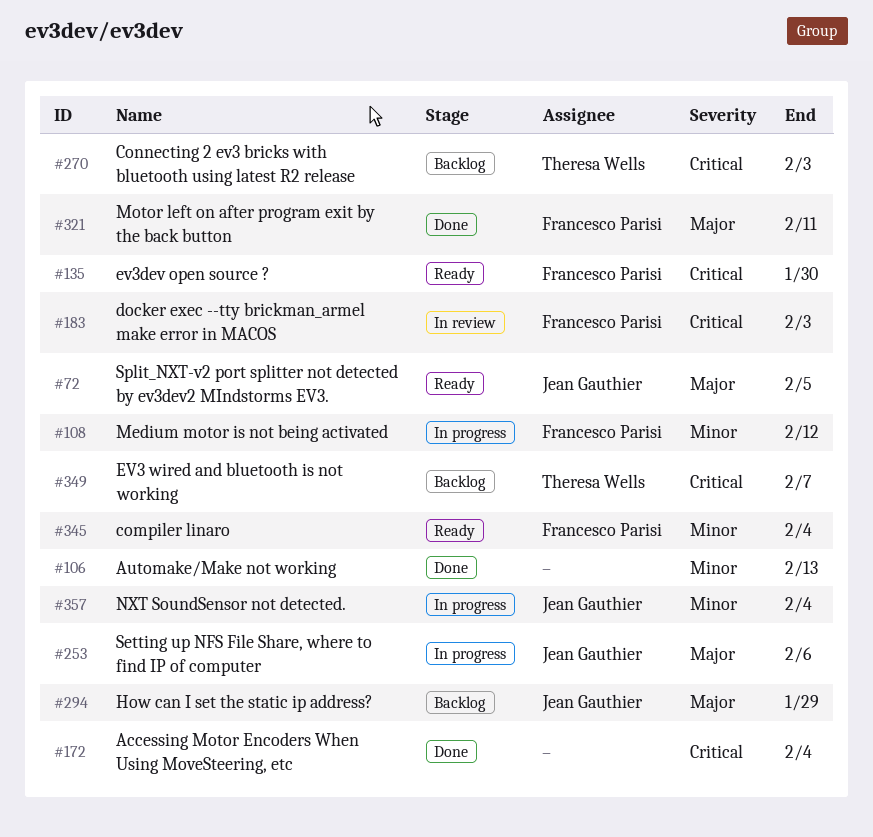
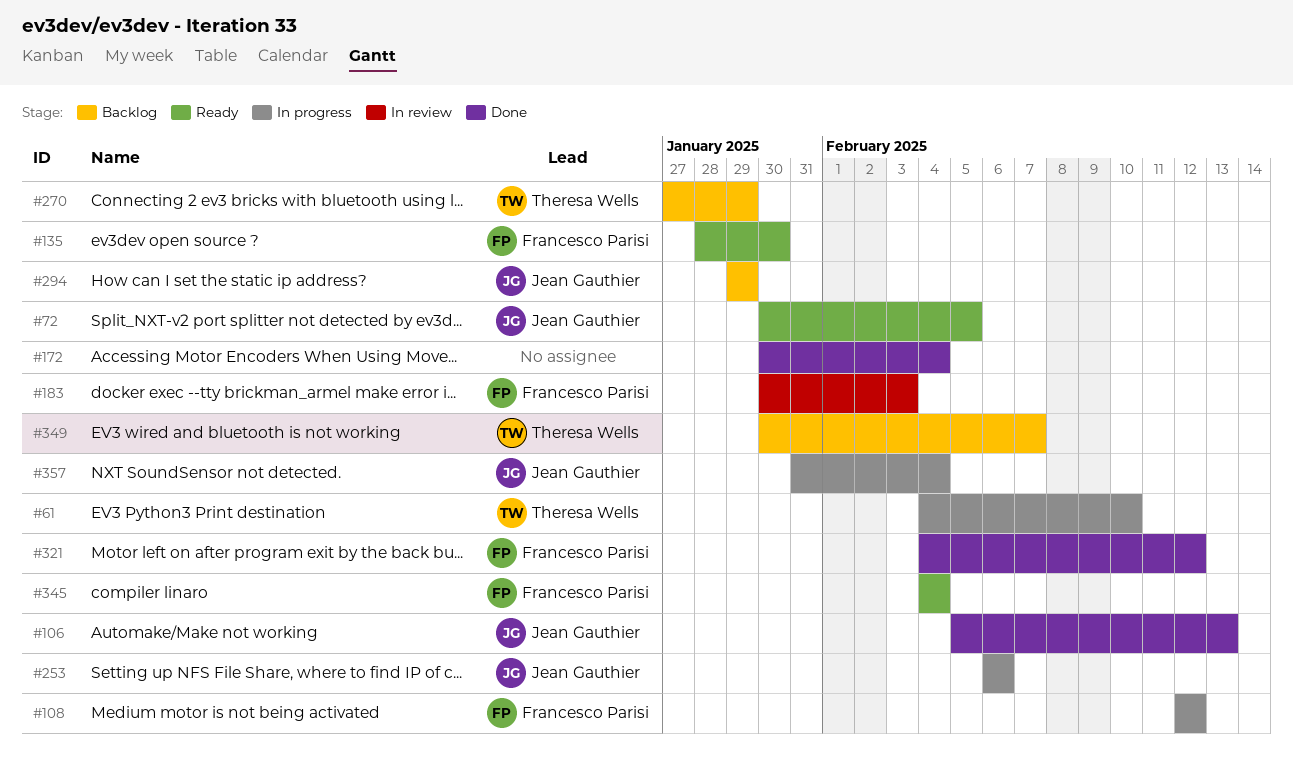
#61: none -> present
#106, owner: none -> Jean Gauthier
#270, due: Feb 3 -> Jan 29
#321, due: Feb 11 -> Feb 12

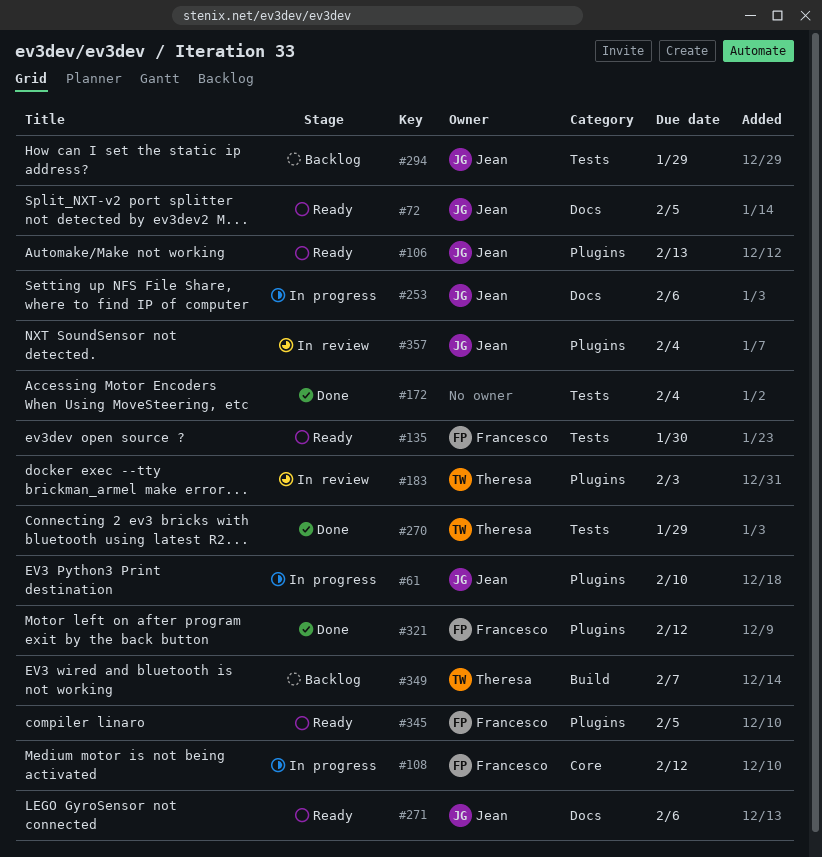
#61, owner: Theresa Wells -> Jean Gauthier
#106, status: Done -> Ready
#183, owner: Francesco Parisi -> Theresa Wells
#270, status: Backlog -> Done
#271: none -> present
#345, due: Feb 4 -> Feb 5
#357, status: In progress -> In review

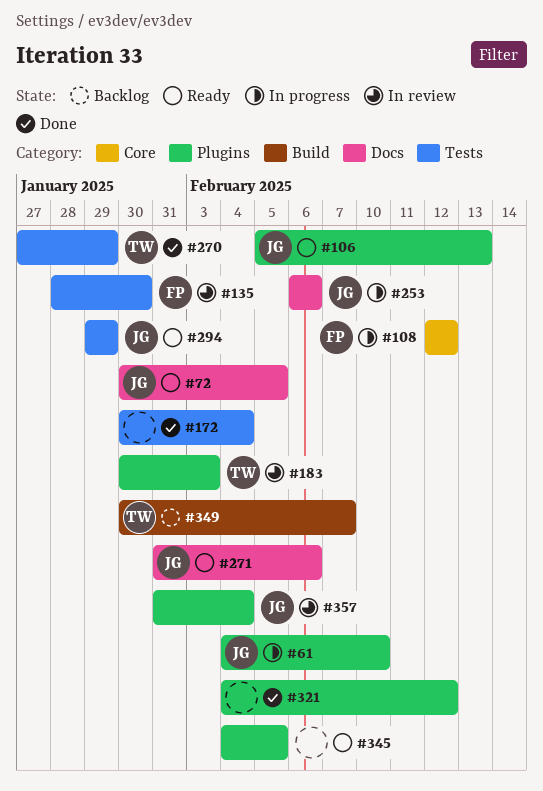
#135, status: Ready -> In review
#294, status: Backlog -> Ready
#321, owner: Francesco -> none
#345, owner: Francesco -> none

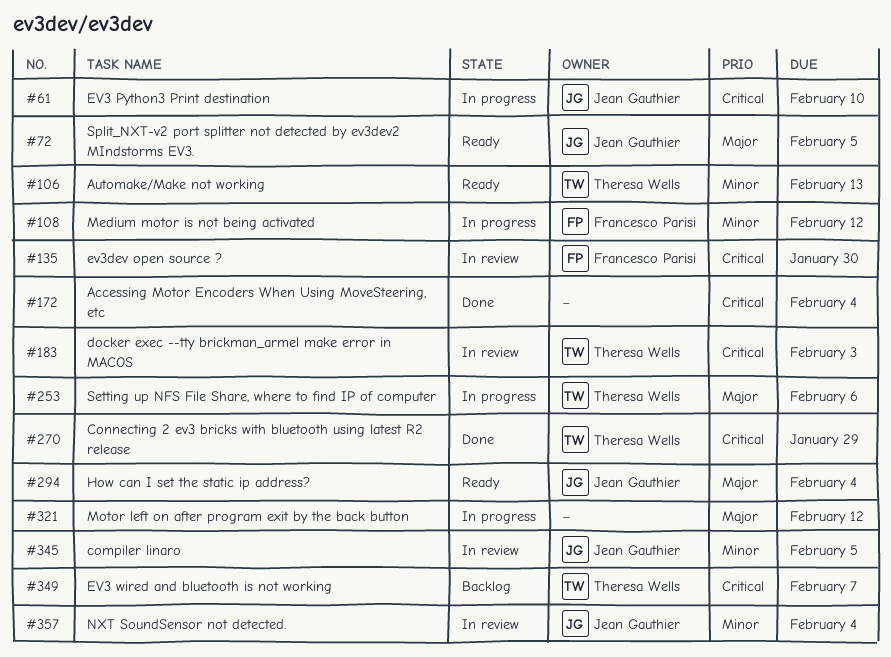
#106, owner: Jean Gauthier -> Theresa Wells
#253, owner: Jean Gauthier -> Theresa Wells
#271: present -> none
#294, due: Jan 29 -> Feb 4
#321, status: Done -> In progress
#345, status: Ready -> In review
#345, owner: none -> Jean Gauthier

